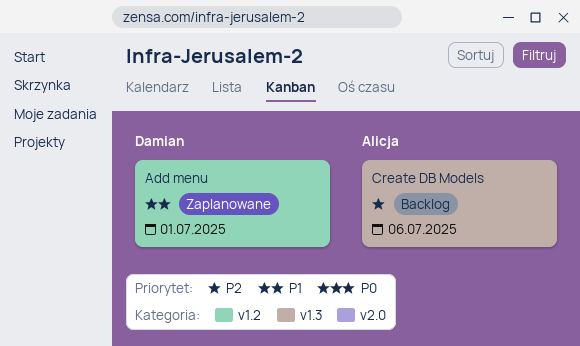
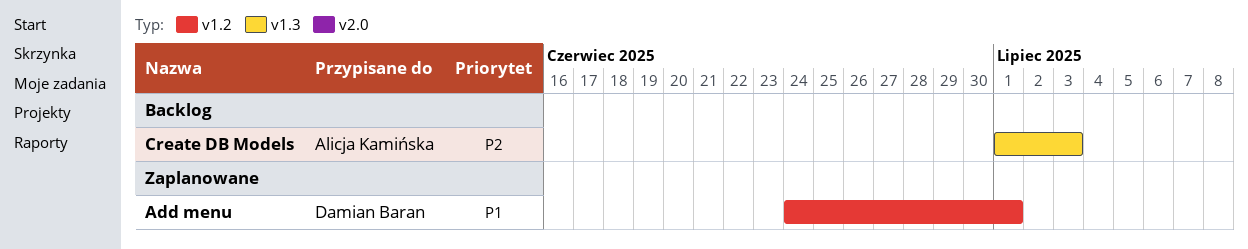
Create DB Models, due: Jul 6 -> Jul 3

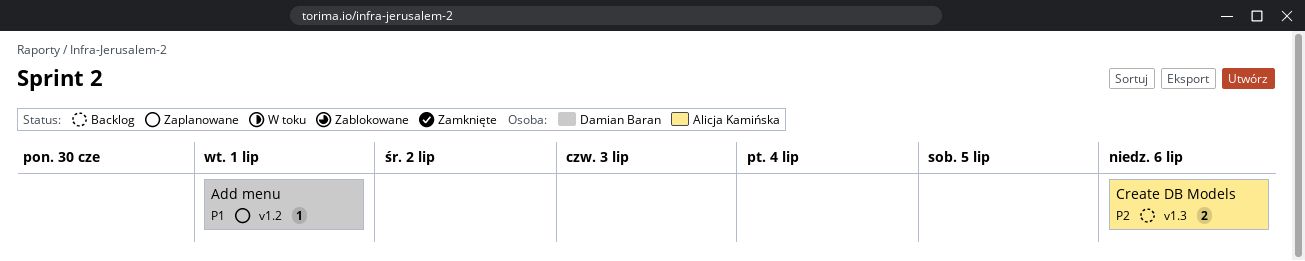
Create DB Models, due: Jul 3 -> Jul 6

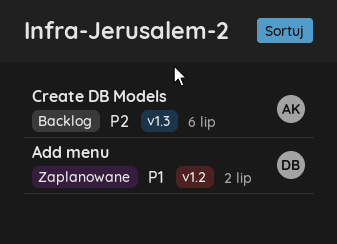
Add menu, due: Jul 1 -> Jul 2

